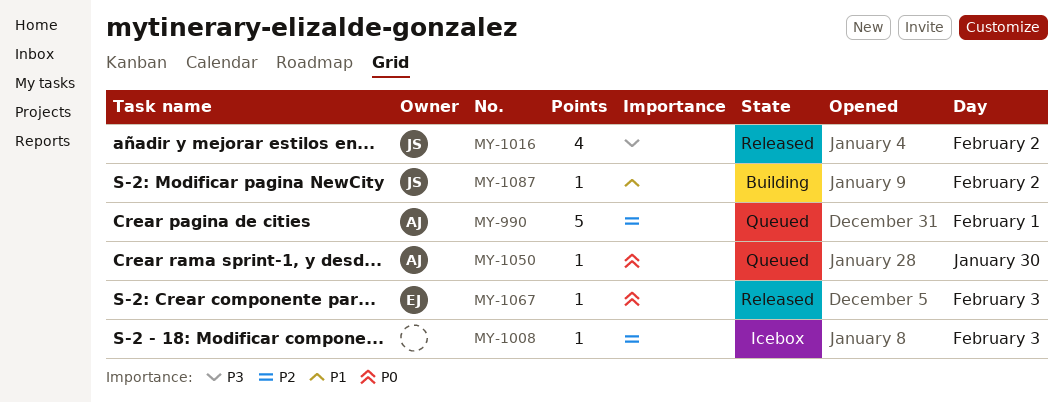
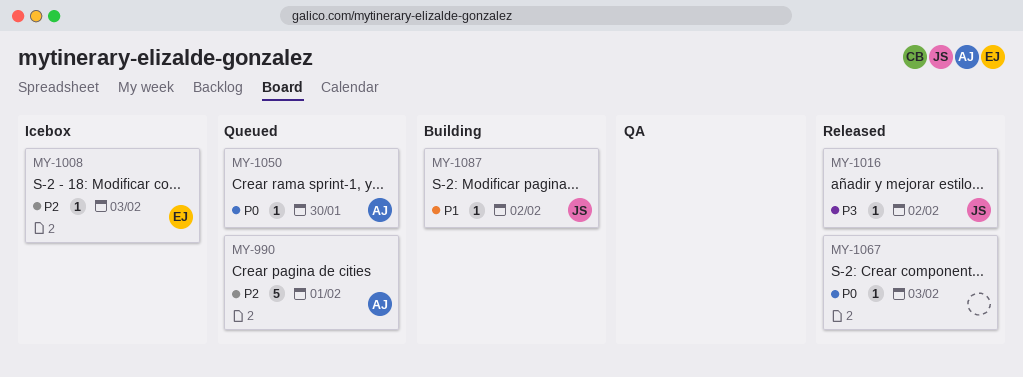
MY-1008, owner: none -> EJ
MY-1016, estimate: 4 -> 1
MY-1067, owner: EJ -> none

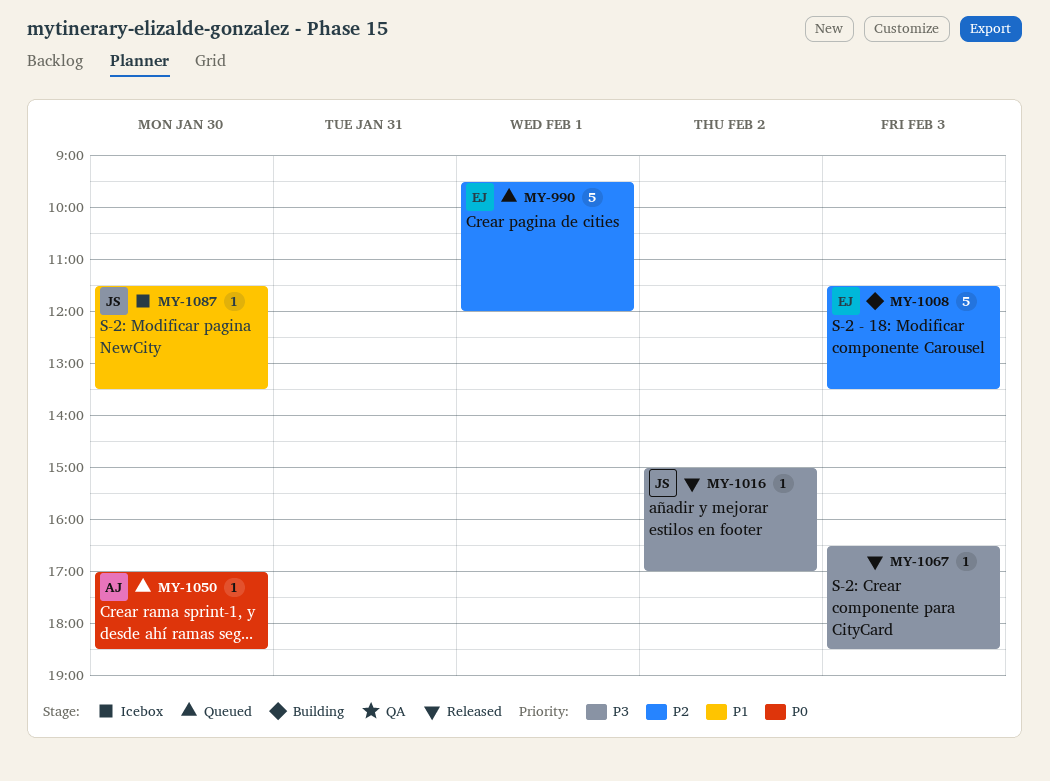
MY-990, owner: AJ -> EJ
MY-1008, status: Icebox -> Building
MY-1008, estimate: 1 -> 5
MY-1067, priority: P0 -> P3
MY-1087, status: Building -> Icebox
MY-1087, day: Feb 2 -> Jan 30

